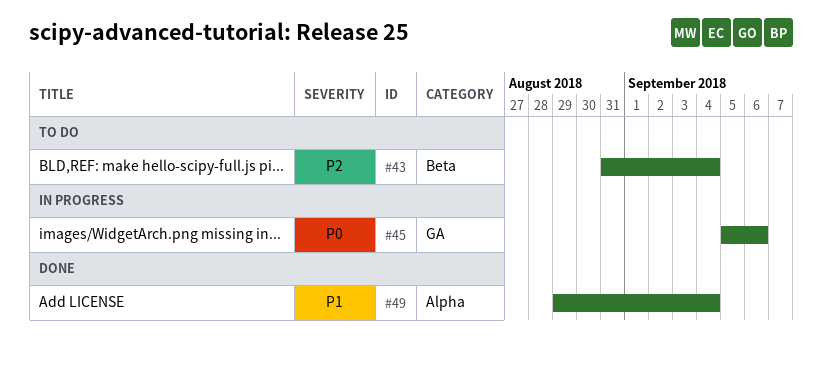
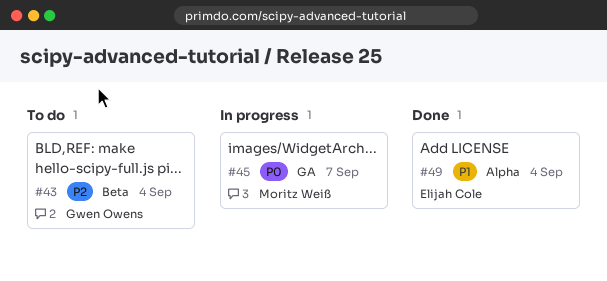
#45, due: Sep 6 -> Sep 7

